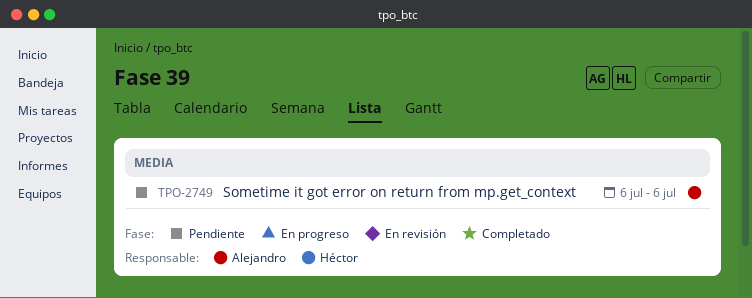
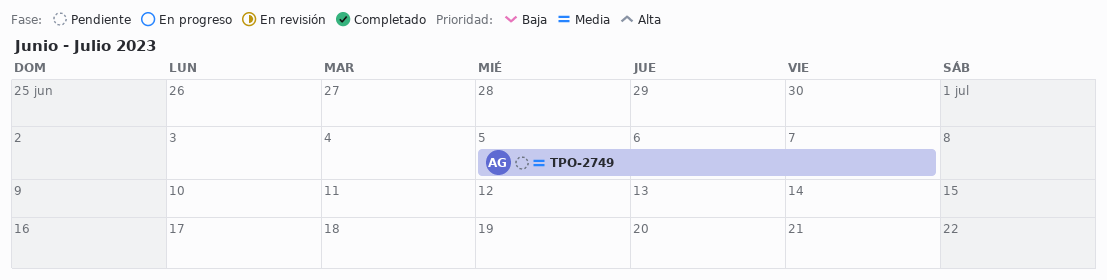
TPO-2749, start: Jul 6 -> Jul 5
TPO-2749, due: Jul 6 -> Jul 7

